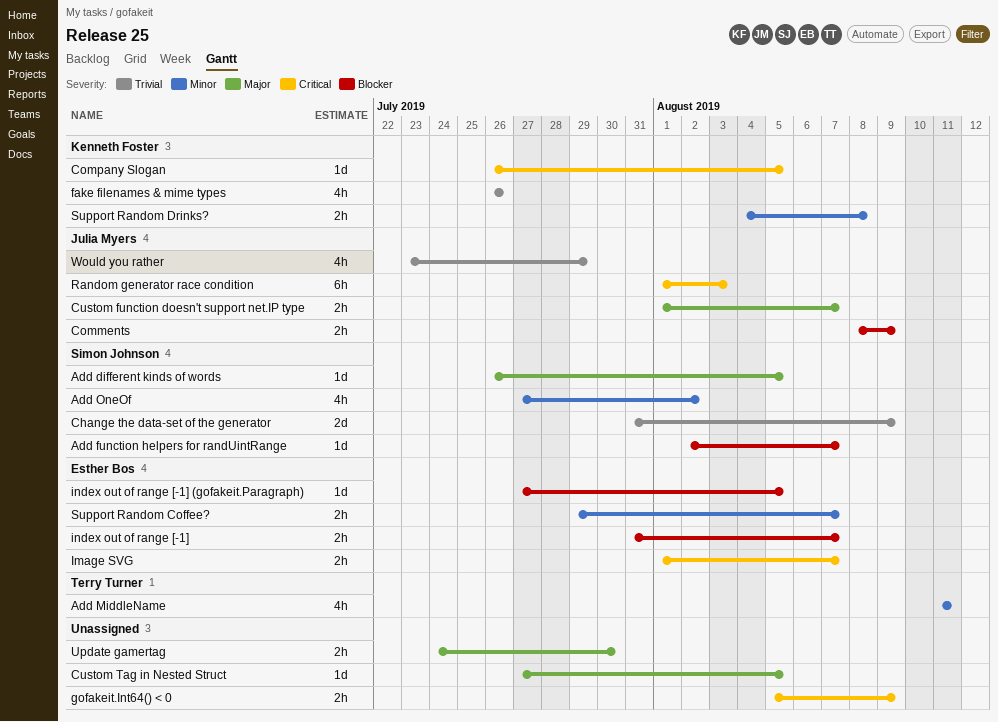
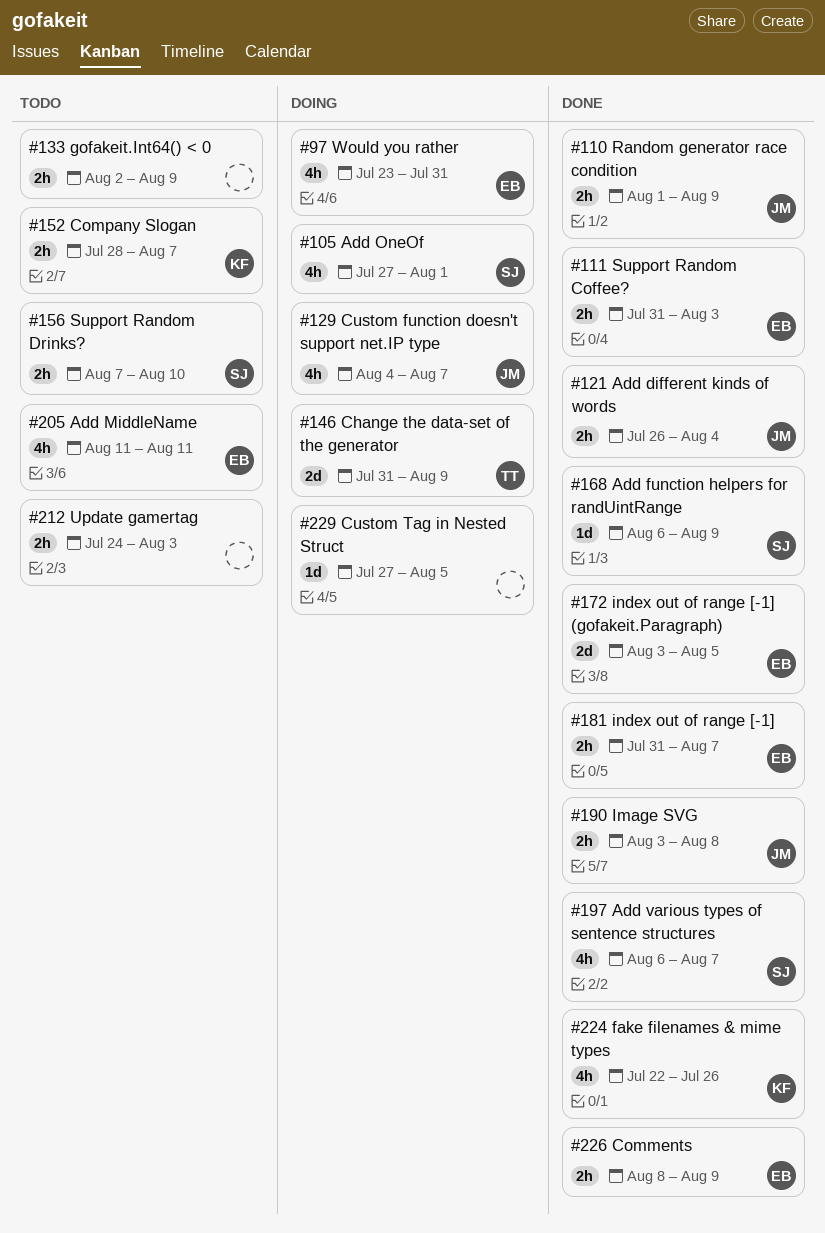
Add different kinds of words, owner: Simon Johnson -> Julia Myers
Add different kinds of words, estimate: 1d -> 2h
Add different kinds of words, due: Aug 5 -> Aug 4
Add function helpers for randUintRange, start: Aug 2 -> Aug 6
Add function helpers for randUintRange, due: Aug 7 -> Aug 9
Add MiddleName, owner: Terry Turner -> Esther Bos
Add OneOf, due: Aug 2 -> Aug 1
Add various types of sentence structures: none -> present
Change the data-set of the generator, owner: Simon Johnson -> Terry Turner
Comments, owner: Julia Myers -> Esther Bos
Company Slogan, estimate: 1d -> 2h
Company Slogan, start: Jul 26 -> Jul 28
Company Slogan, due: Aug 5 -> Aug 7
Custom function doesn't support net.IP type, estimate: 2h -> 4h
Custom function doesn't support net.IP type, start: Aug 1 -> Aug 4
fake filenames & mime types, start: Jul 26 -> Jul 22
gofakeit.Int64() < 0, start: Aug 5 -> Aug 2
Image SVG, owner: Esther Bos -> Julia Myers
Image SVG, start: Aug 1 -> Aug 3
Image SVG, due: Aug 7 -> Aug 8
index out of range [-1] (gofakeit.Paragraph), estimate: 1d -> 2d
index out of range [-1] (gofakeit.Paragraph), start: Jul 27 -> Aug 3
Random generator race condition, estimate: 6h -> 2h
Random generator race condition, due: Aug 3 -> Aug 9
Support Random Coffee?, start: Jul 29 -> Jul 31
Support Random Coffee?, due: Aug 7 -> Aug 3
Support Random Drinks?, owner: Kenneth Foster -> Simon Johnson
Support Random Drinks?, start: Aug 4 -> Aug 7
Support Random Drinks?, due: Aug 8 -> Aug 10
Update gamertag, due: Jul 30 -> Aug 3
Would you rather, owner: Julia Myers -> Esther Bos
Would you rather, due: Jul 29 -> Jul 31

